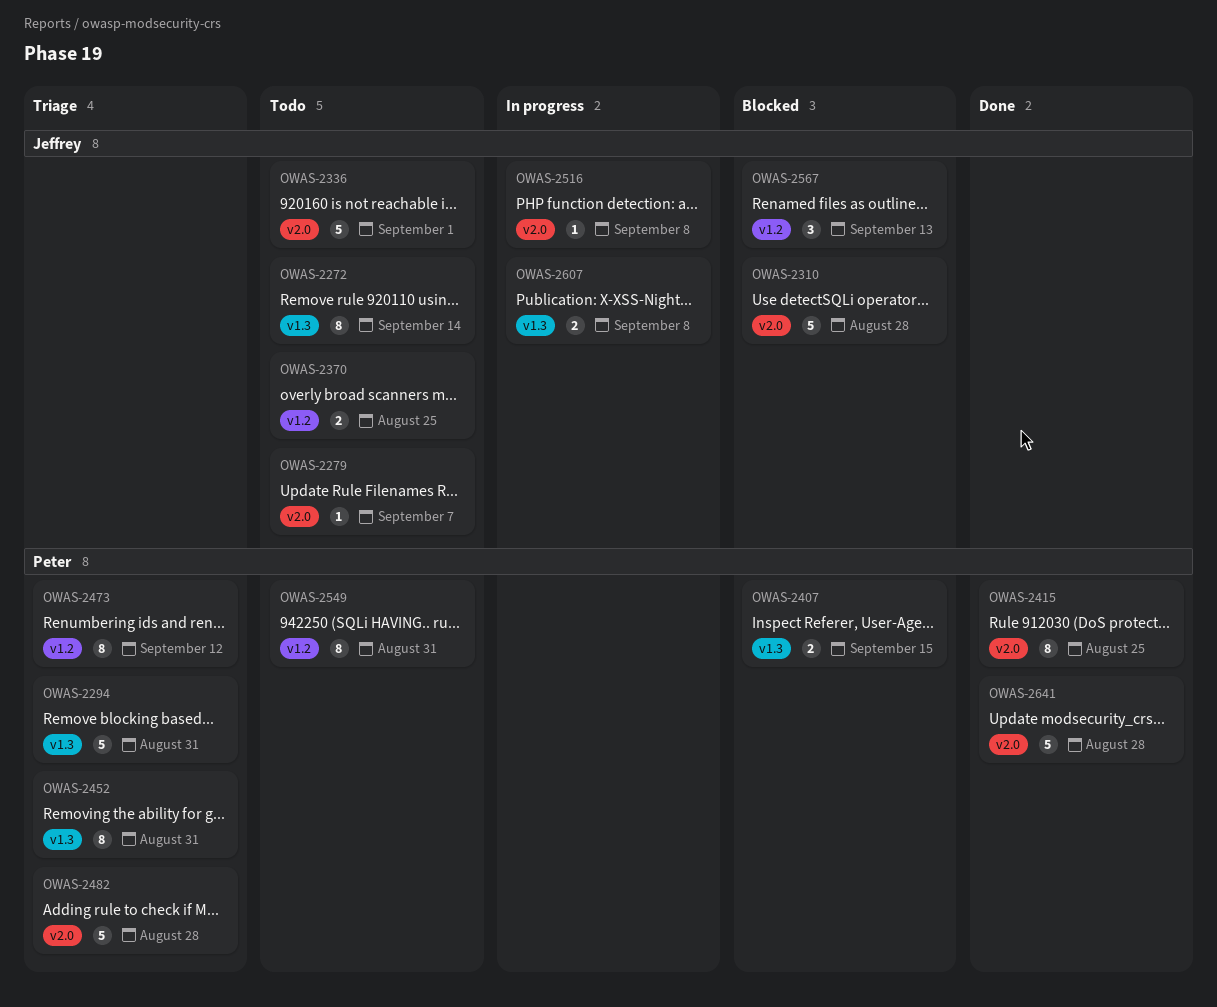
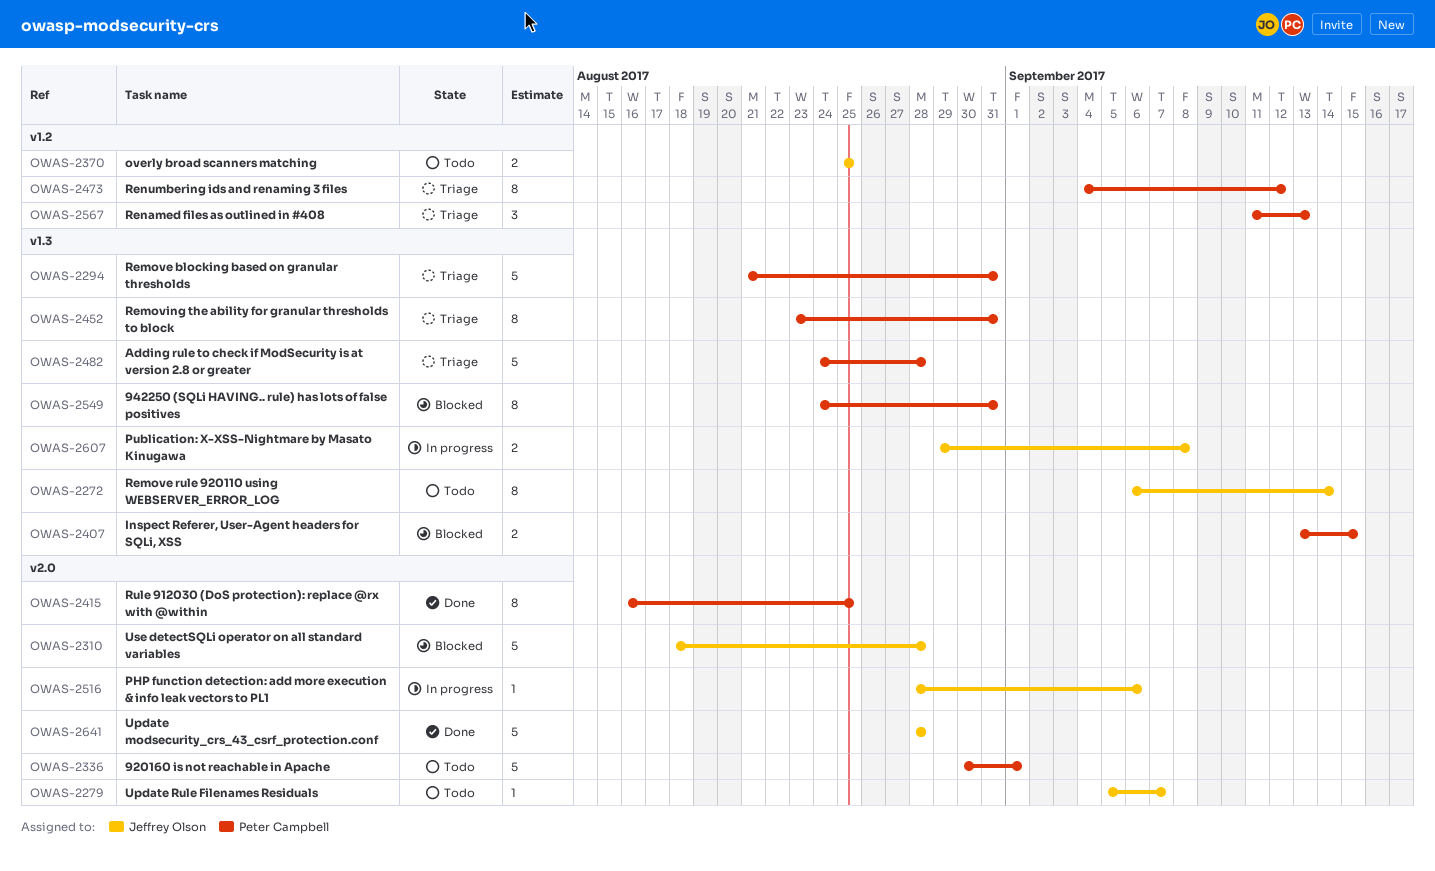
OWAS-2336, owner: Jeffrey Olson -> Peter Campbell
OWAS-2482, label: v2.0 -> v1.3
OWAS-2516, due: Sep 8 -> Sep 6
OWAS-2549, status: Todo -> Blocked
OWAS-2549, label: v1.2 -> v1.3
OWAS-2567, status: Blocked -> Triage
OWAS-2567, owner: Jeffrey Olson -> Peter Campbell
OWAS-2641, owner: Peter Campbell -> Jeffrey Olson

